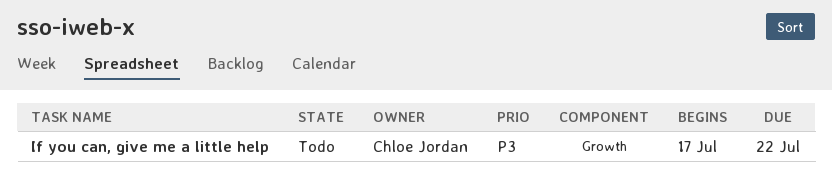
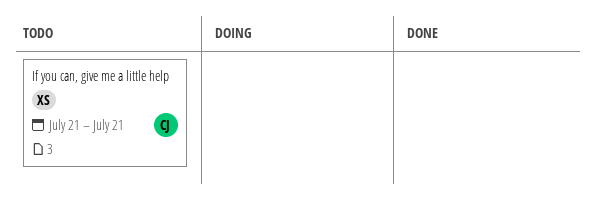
If you can, give me a little help, start: Jul 17 -> Jul 21
If you can, give me a little help, due: Jul 22 -> Jul 21

